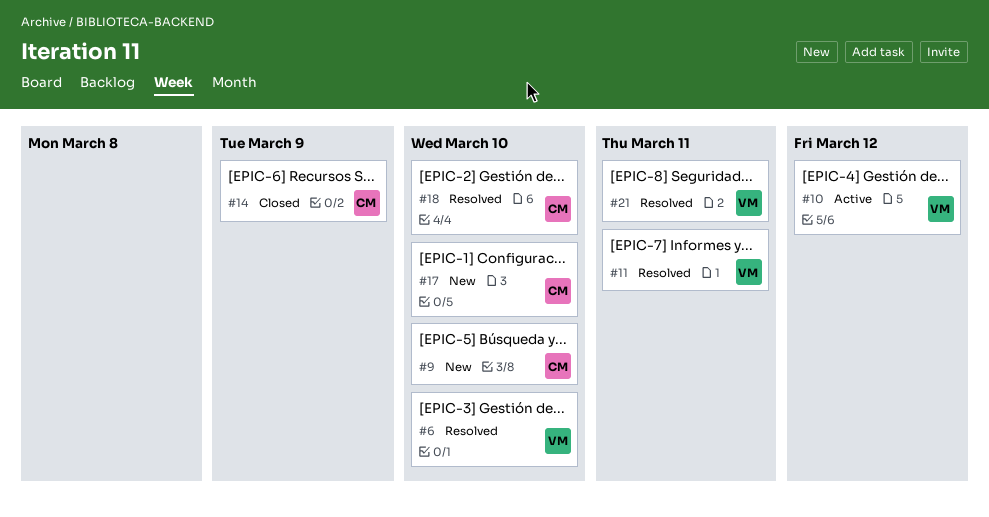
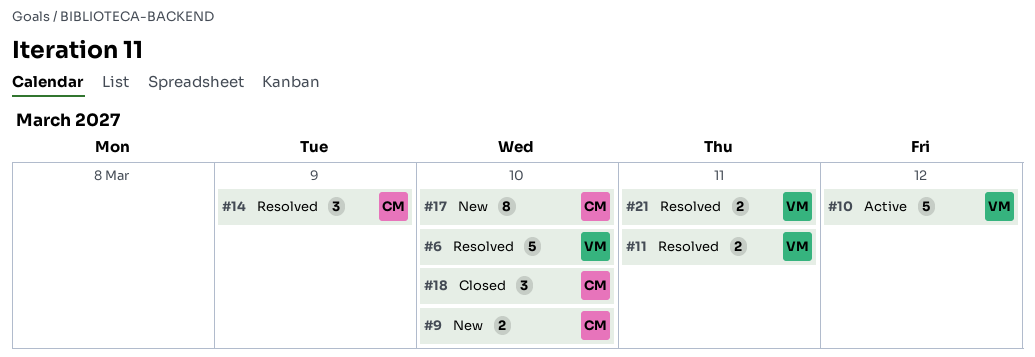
#14, status: Closed -> Resolved
#18, status: Resolved -> Closed

